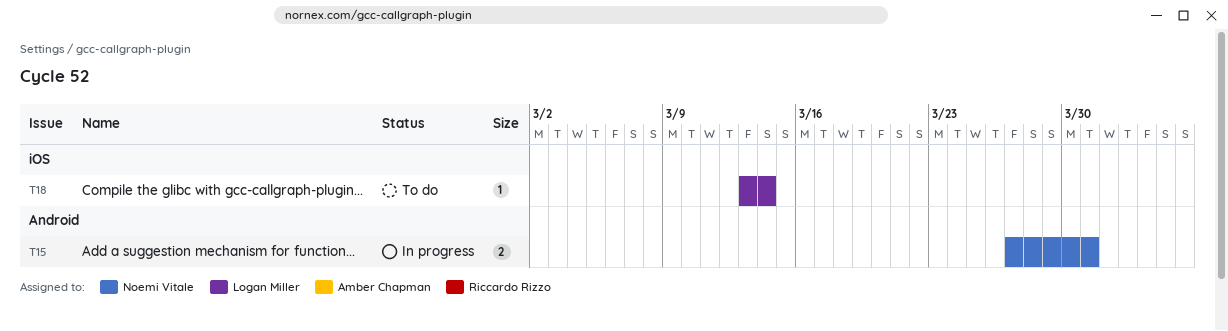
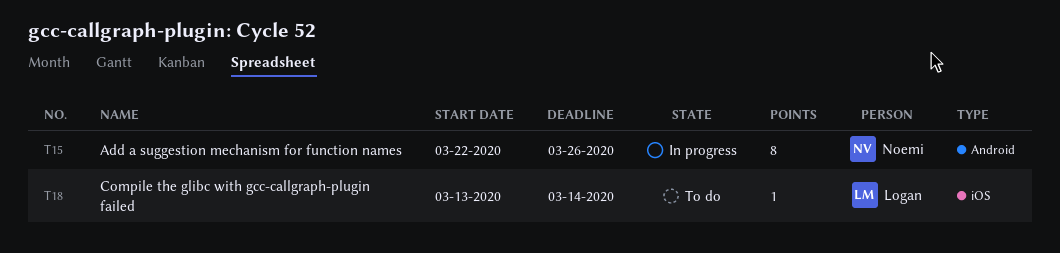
T15, estimate: 2 -> 8
T15, start: Mar 27 -> Mar 22
T15, due: Mar 31 -> Mar 26

